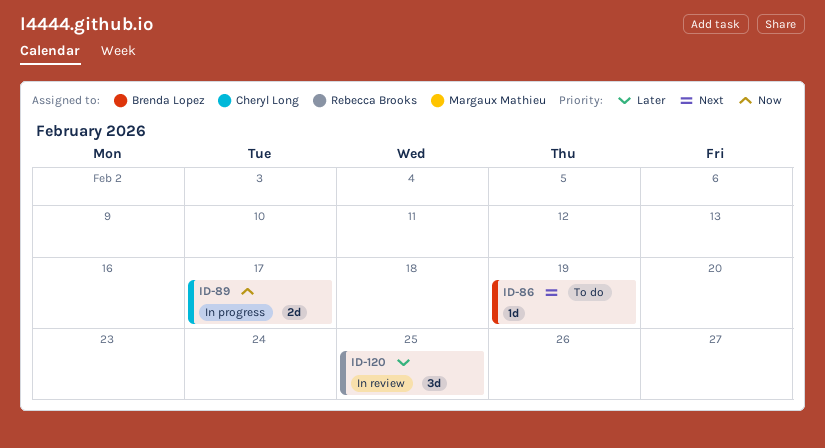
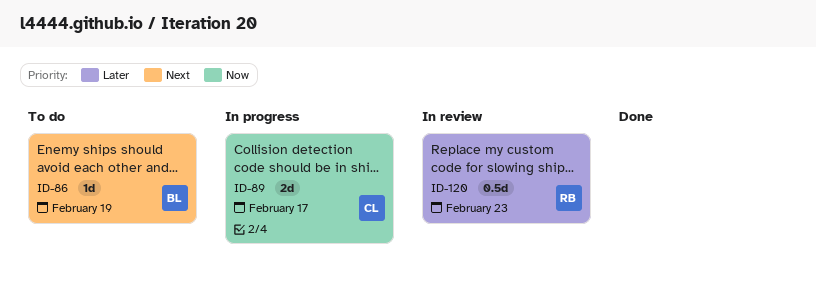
ID-120, estimate: 3d -> 0.5d
ID-120, due: Feb 25 -> Feb 23

